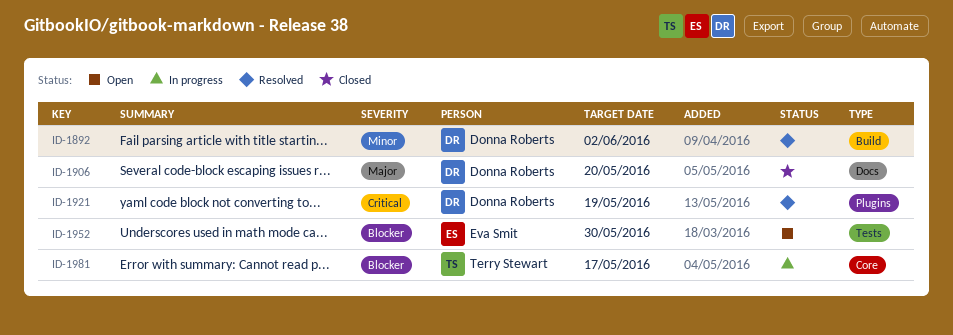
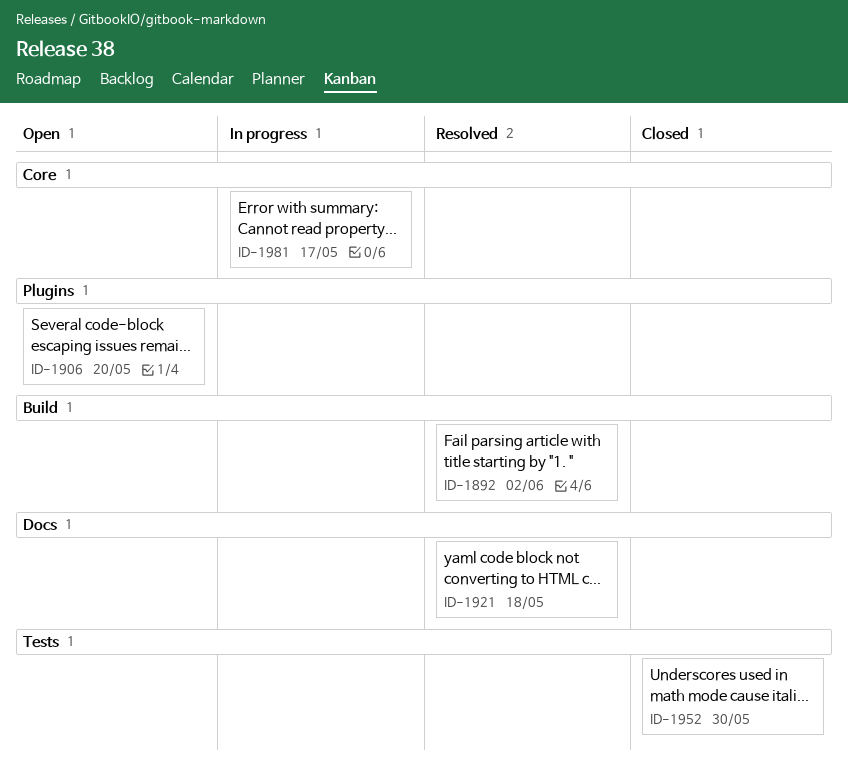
ID-1906, status: Closed -> Open
ID-1906, label: Docs -> Plugins
ID-1921, label: Plugins -> Docs
ID-1921, due: May 19 -> May 18
ID-1952, status: Open -> Closed

